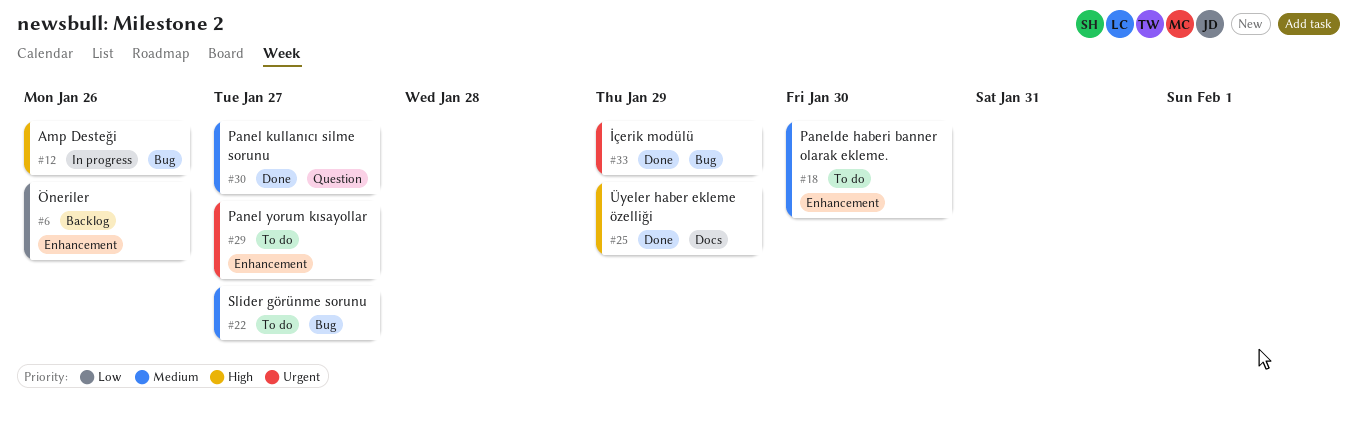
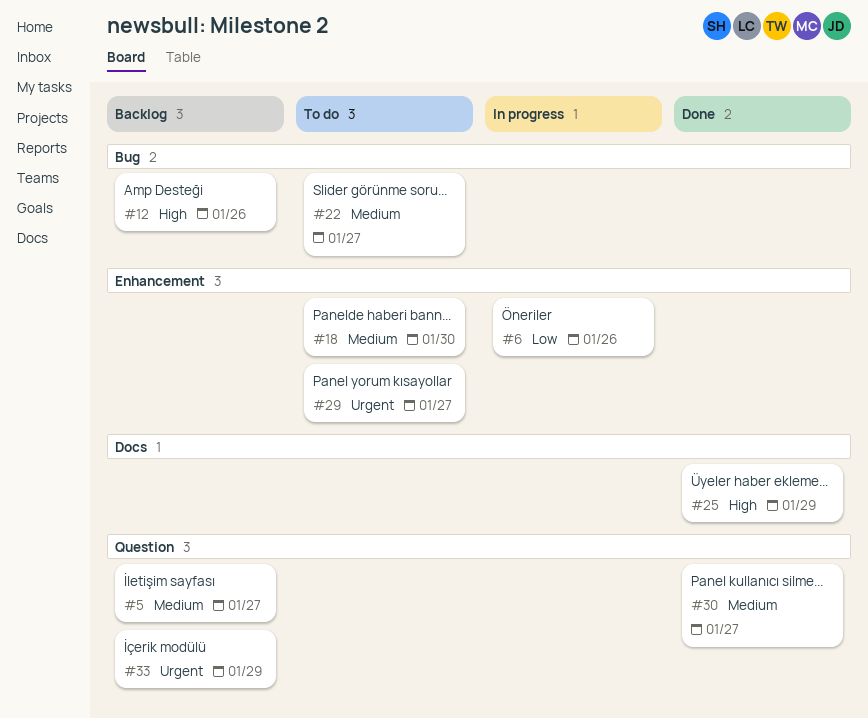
#5: none -> present
#6, status: Backlog -> In progress
#12, status: In progress -> Backlog
#33, status: Done -> Backlog
#33, label: Bug -> Question

